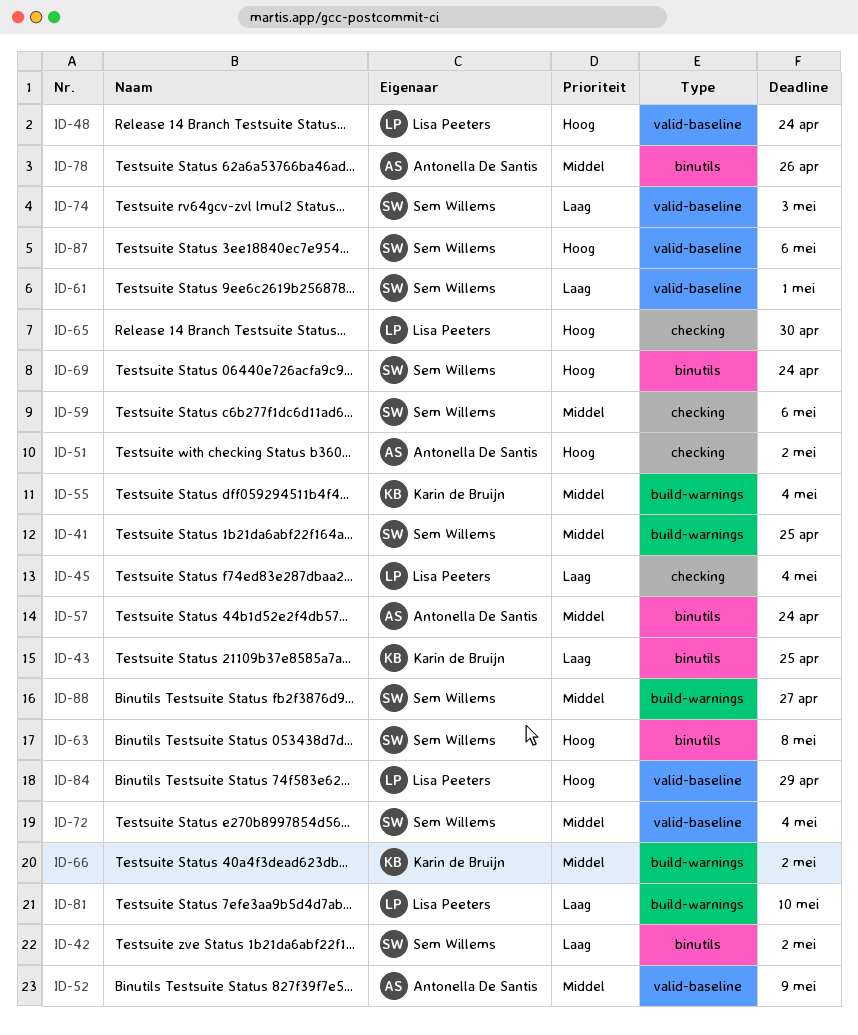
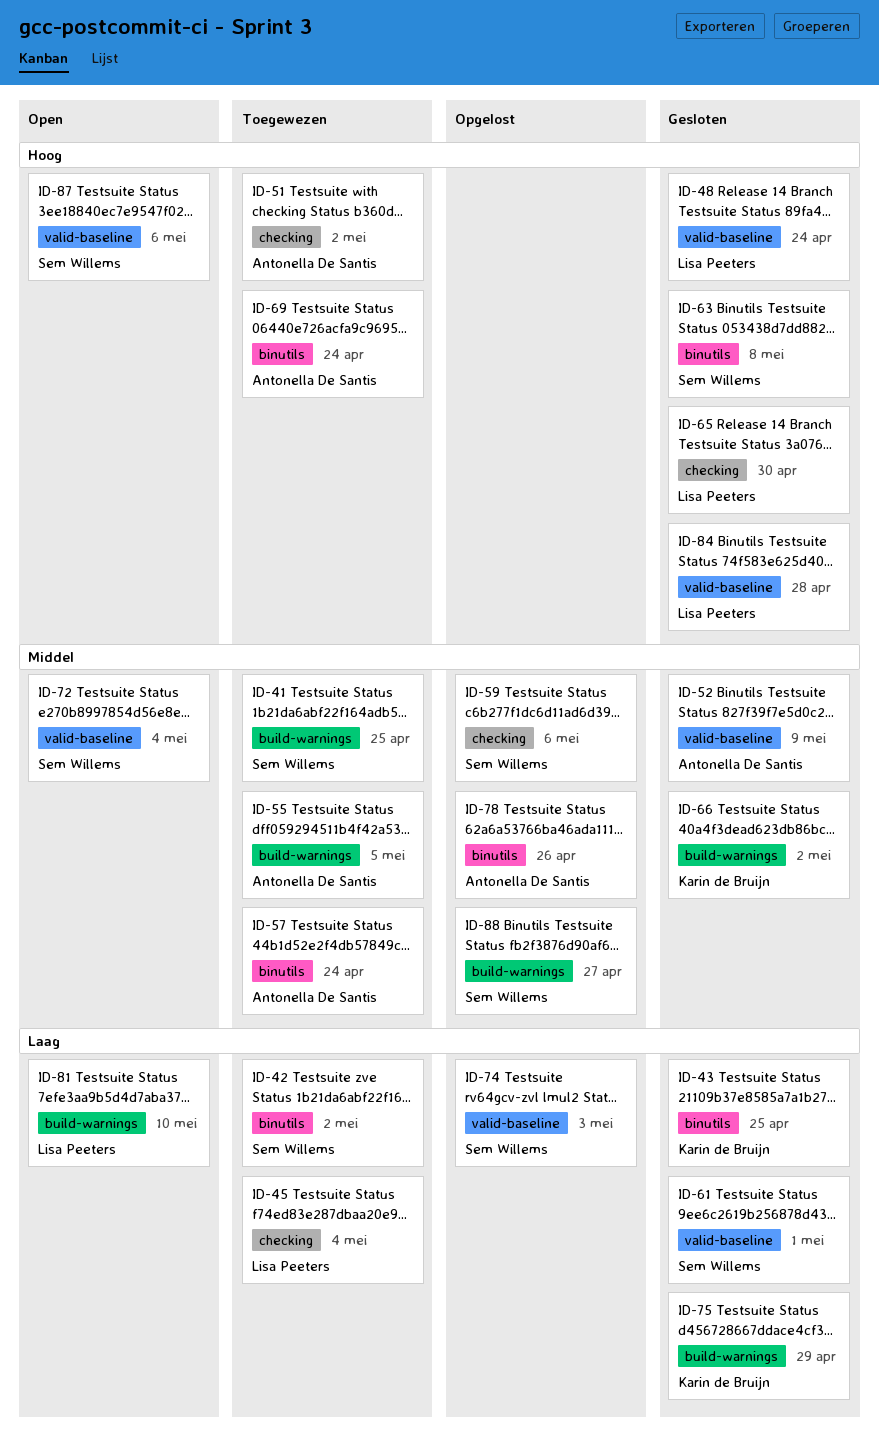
ID-55, owner: Karin de Bruijn -> Antonella De Santis
ID-55, due: May 4 -> May 5
ID-69, owner: Sem Willems -> Antonella De Santis
ID-75: none -> present
ID-84, due: Apr 29 -> Apr 28

